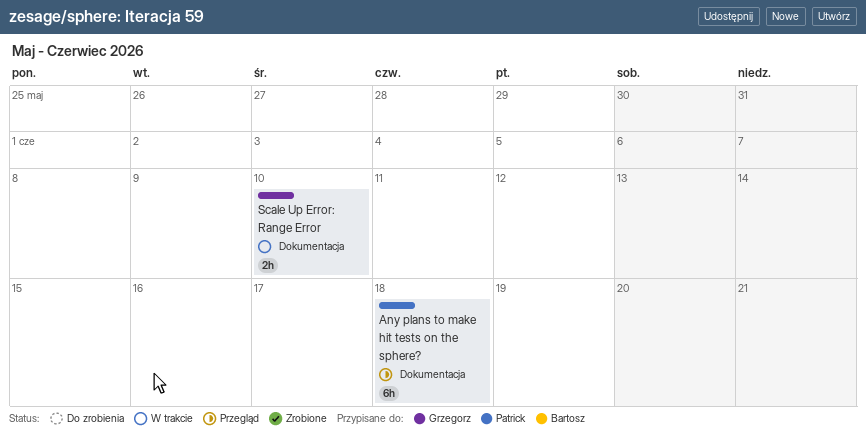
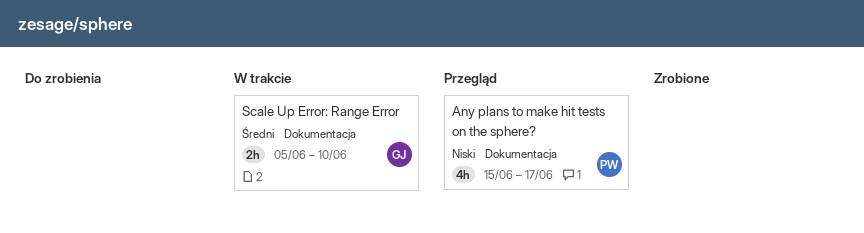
Any plans to make hit tests on the sphere?, estimate: 6h -> 4h
Any plans to make hit tests on the sphere?, due: Jun 18 -> Jun 17

